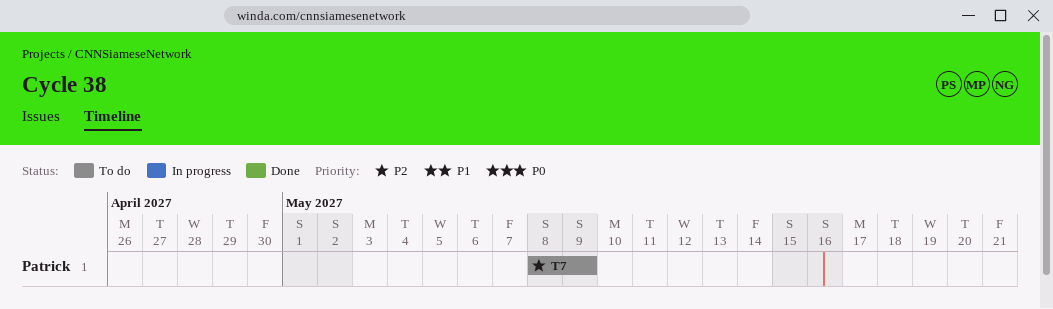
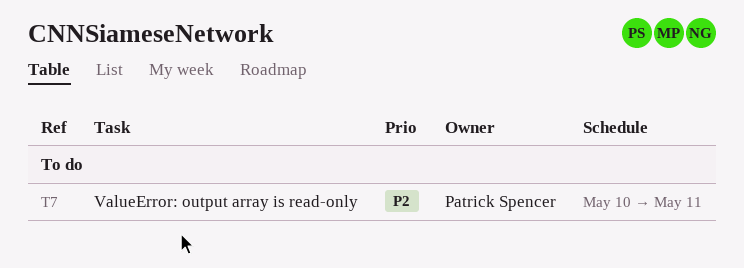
T7, start: May 8 -> May 10
T7, due: May 9 -> May 11

